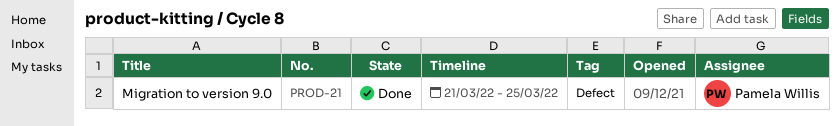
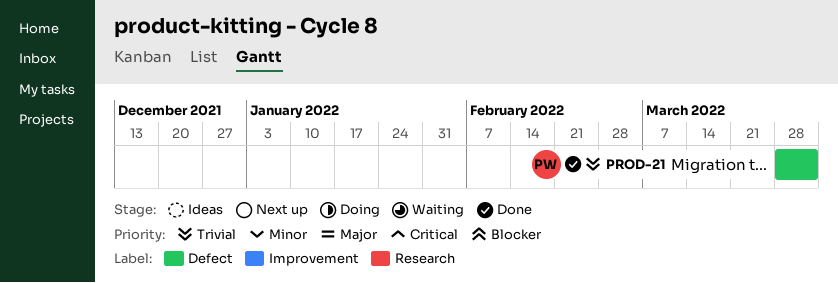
PROD-21, start: Mar 21 -> Mar 28
PROD-21, due: Mar 25 -> Apr 1

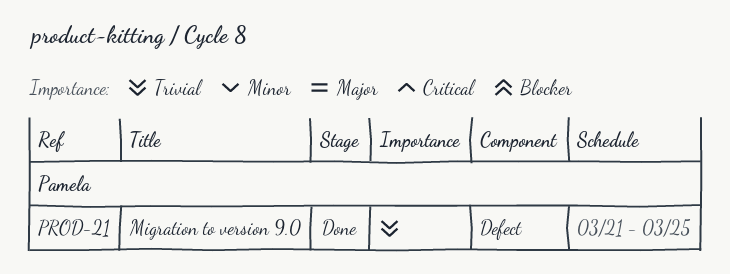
PROD-21, start: Mar 28 -> Mar 21
PROD-21, due: Apr 1 -> Mar 25

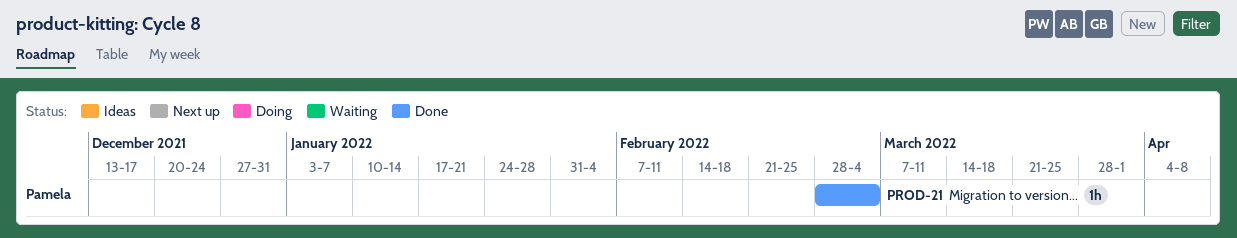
PROD-21, start: Mar 21 -> Feb 28
PROD-21, due: Mar 25 -> Mar 4

